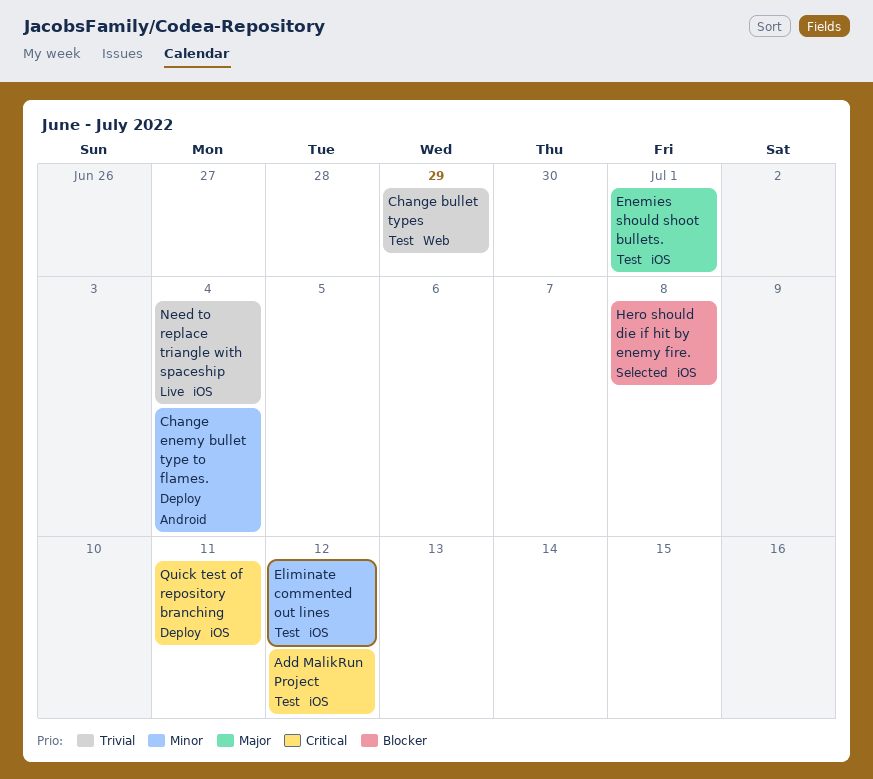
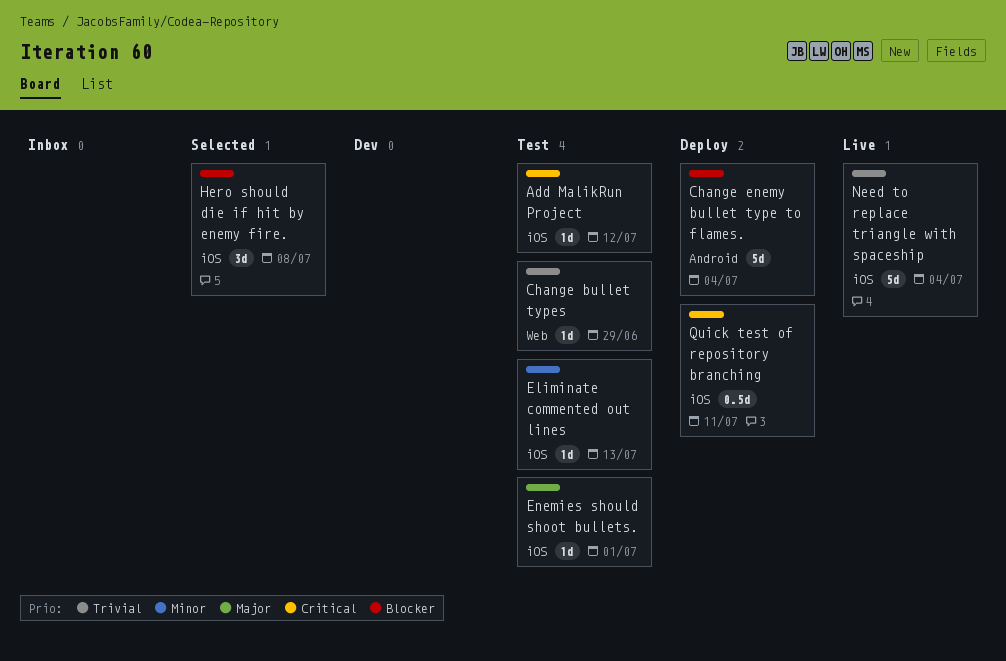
Change enemy bullet type to flames., priority: Minor -> Blocker
Eliminate commented out lines, due: Jul 12 -> Jul 13

